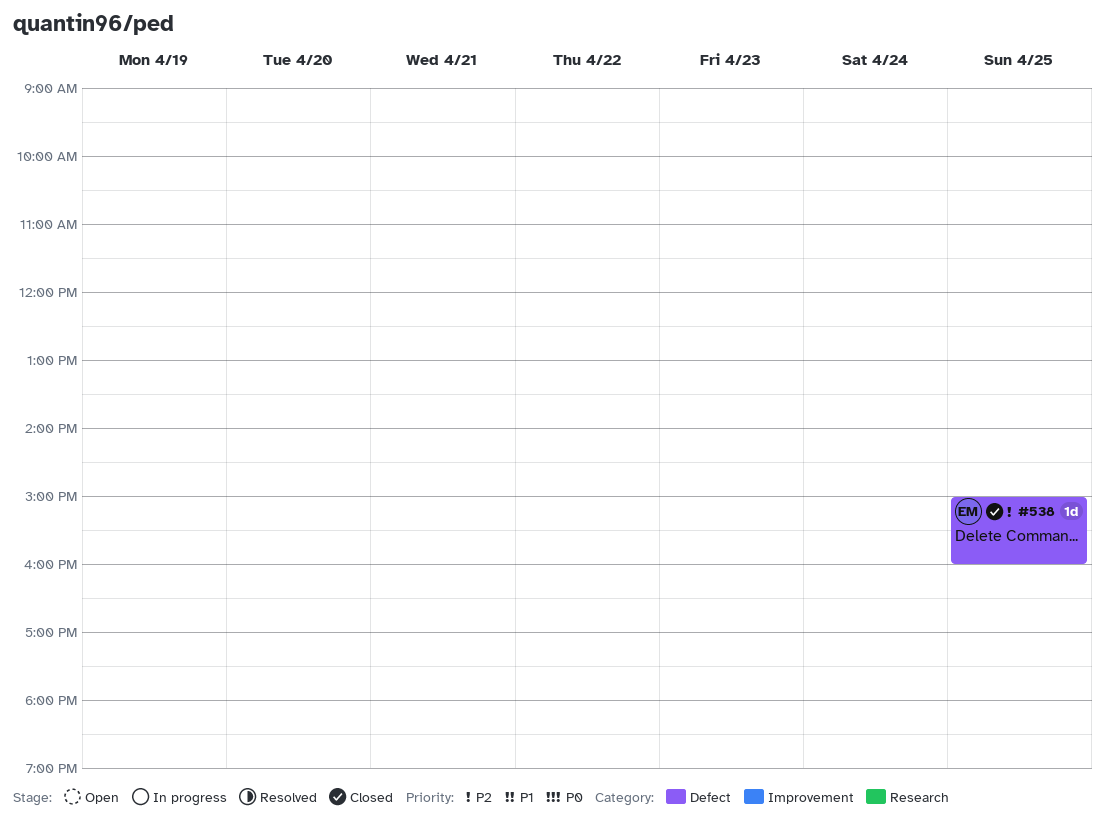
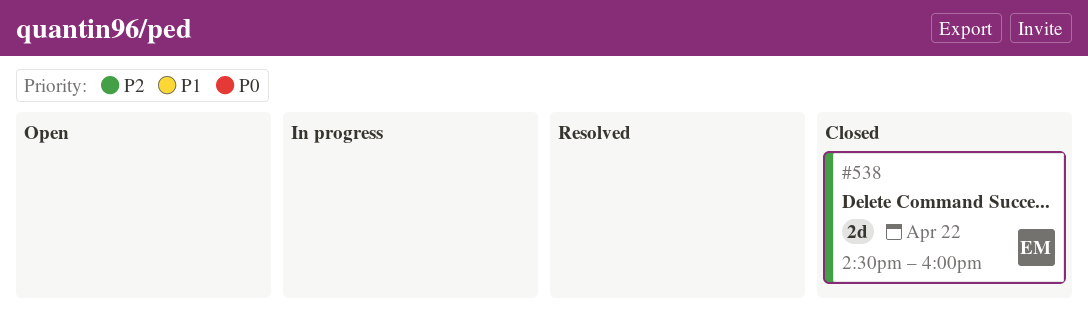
#538, estimate: 1d -> 2d
#538, day: Apr 25 -> Apr 22
#538, begins: 15:00 -> 14:30

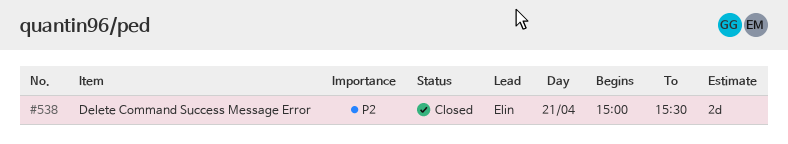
#538, day: Apr 22 -> Apr 21
#538, begins: 14:30 -> 15:00
#538, ends: 16:00 -> 15:30

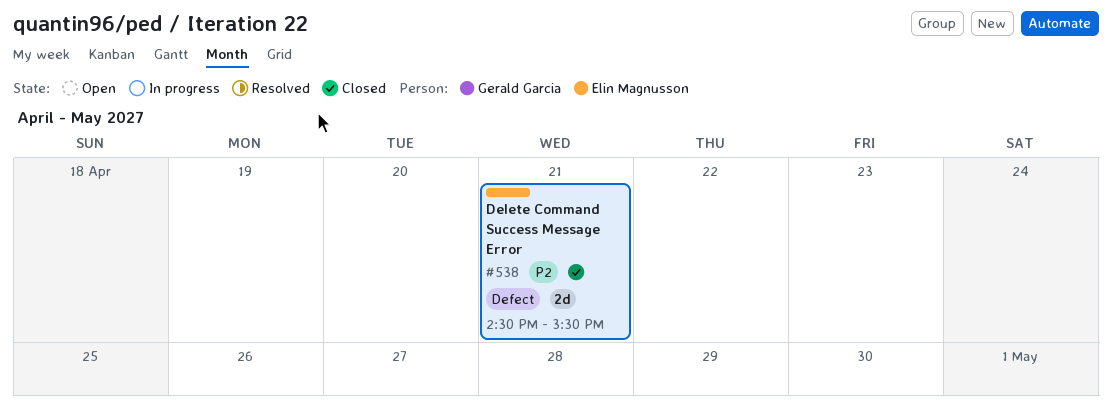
#538, begins: 15:00 -> 14:30

